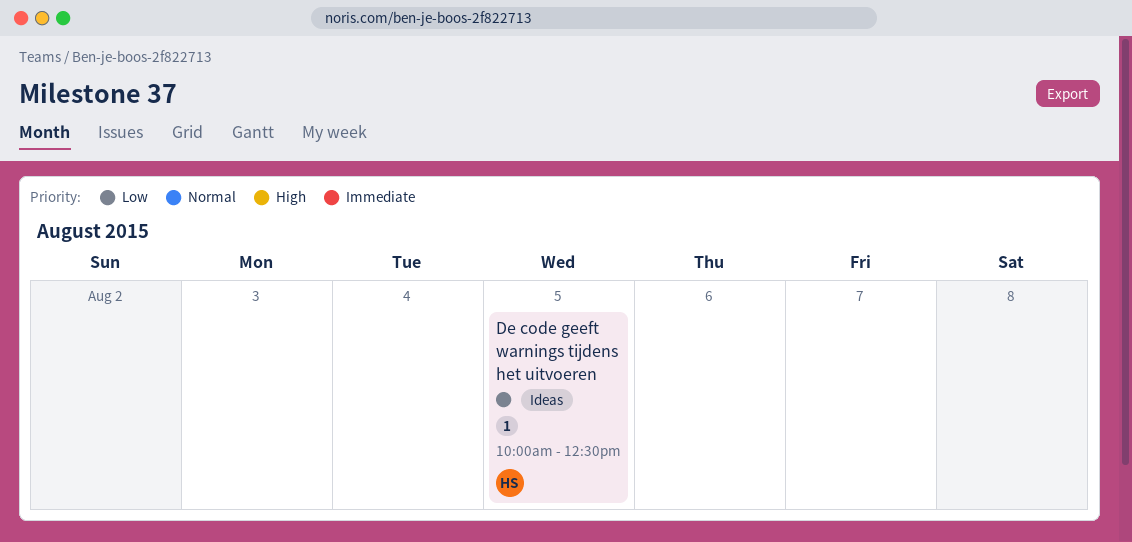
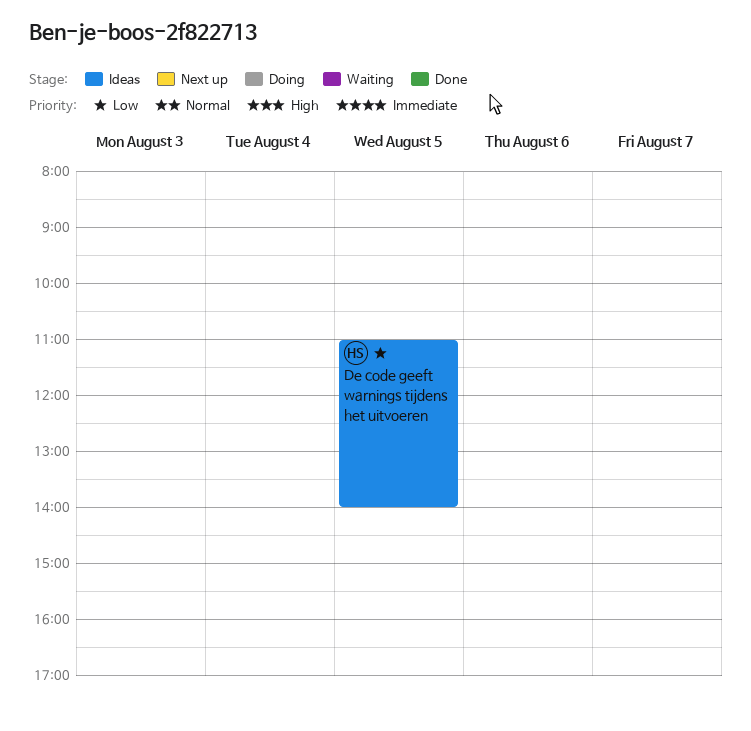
De code geeft warnings tijdens het uitvoeren, begins: 10:00 -> 11:00
De code geeft warnings tijdens het uitvoeren, ends: 12:30 -> 14:00

